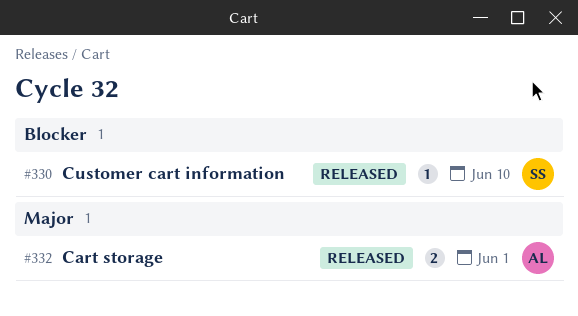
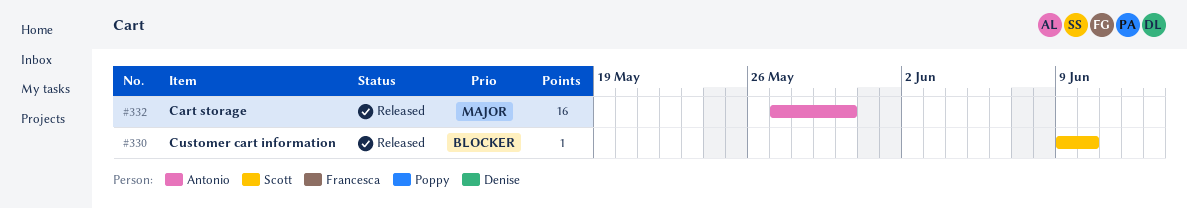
#332, estimate: 2 -> 16
#332, due: Jun 1 -> May 30

